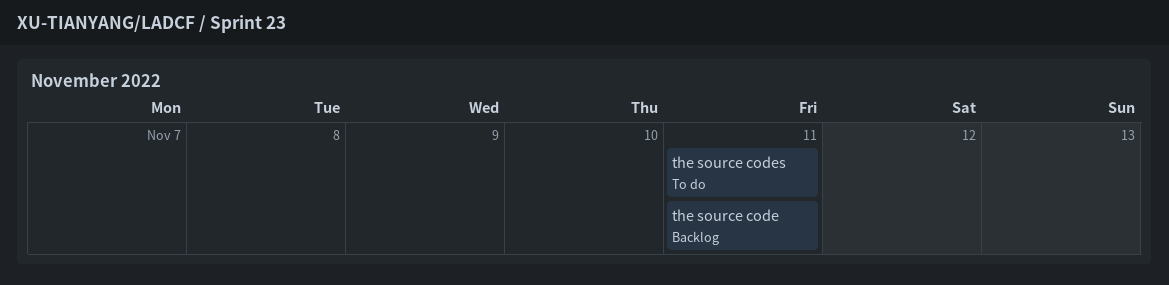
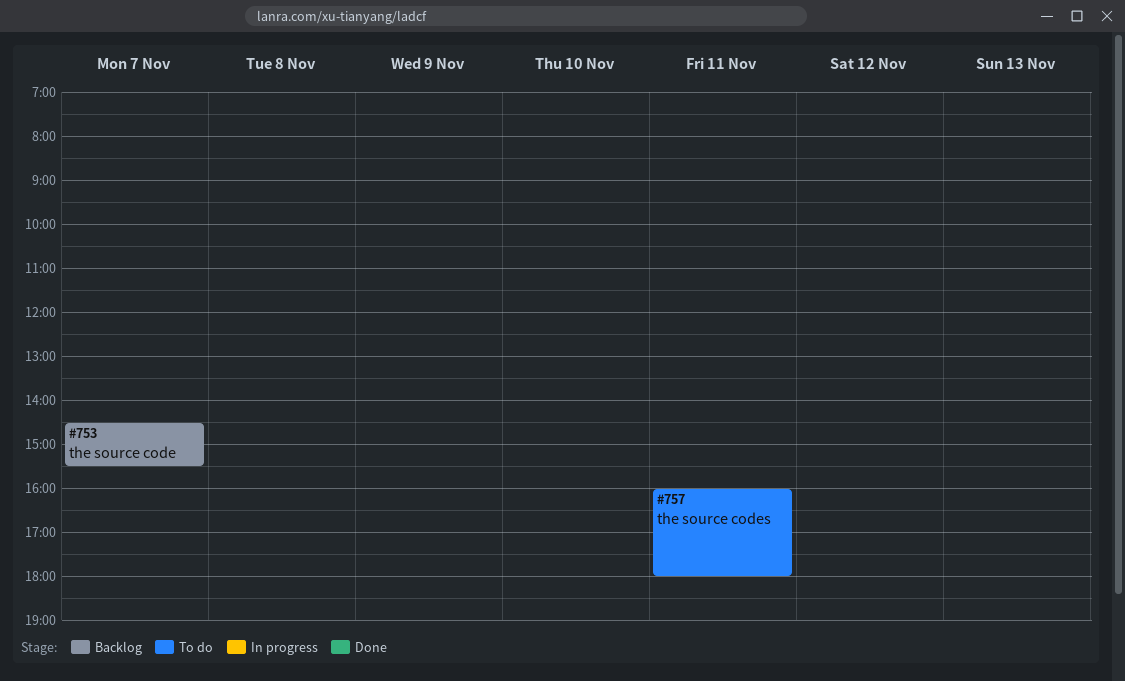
the source code, day: Nov 11 -> Nov 7

